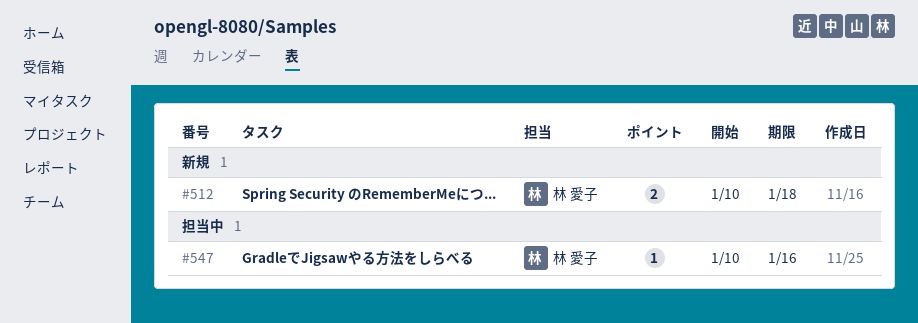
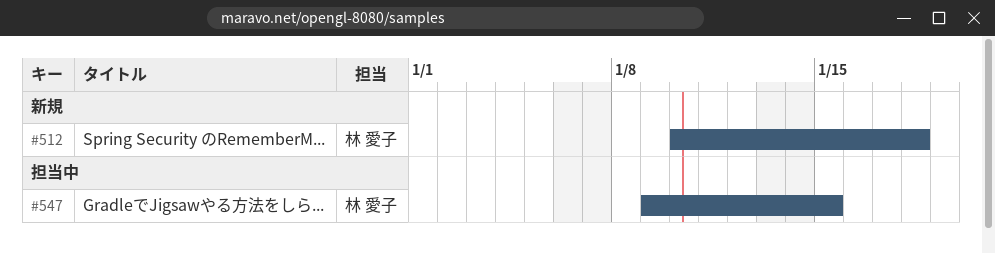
#547, start: Jan 10 -> Jan 9
#547, due: Jan 16 -> Jan 15

